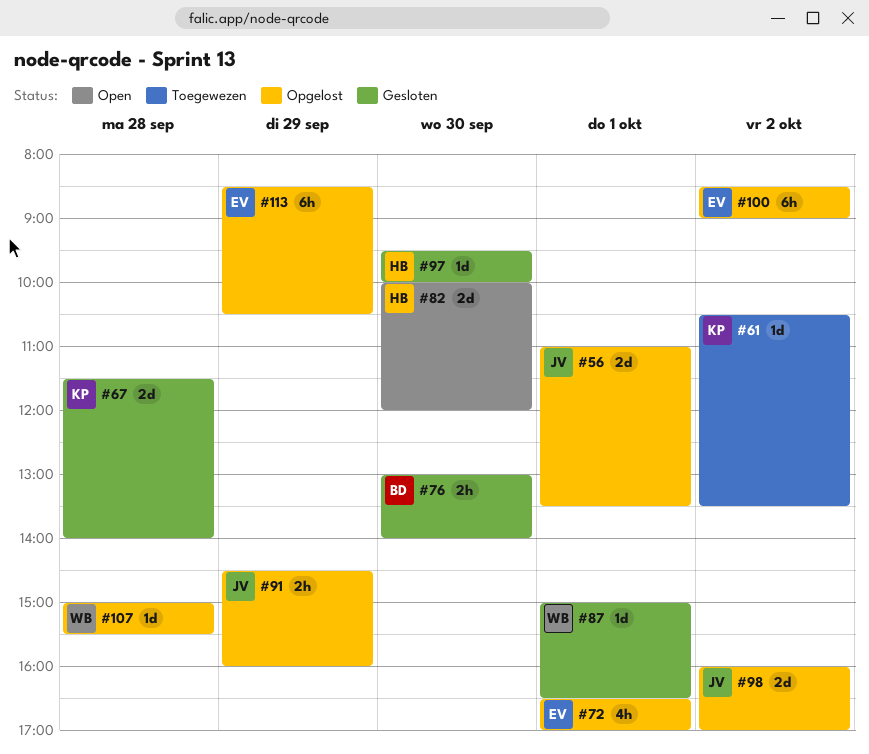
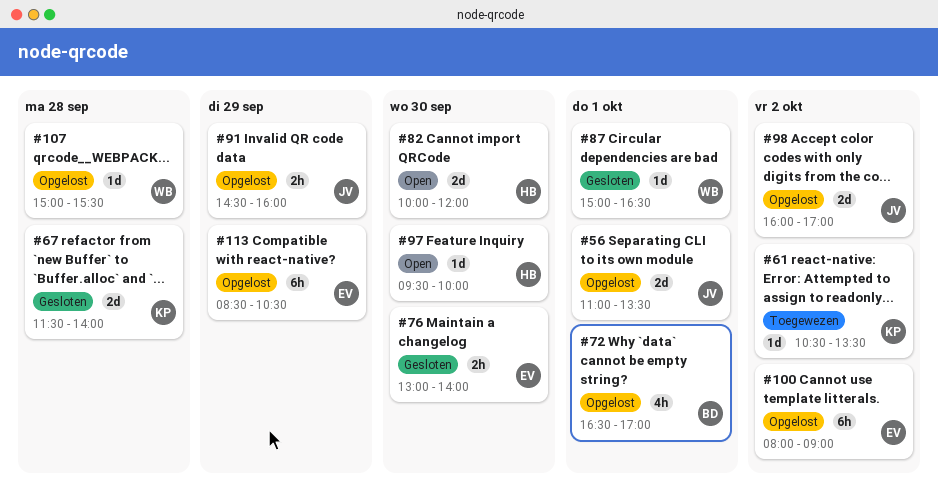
#72, owner: EV -> BD
#76, owner: BD -> EV
#97, status: Gesloten -> Open
#100, begins: 08:30 -> 08:00

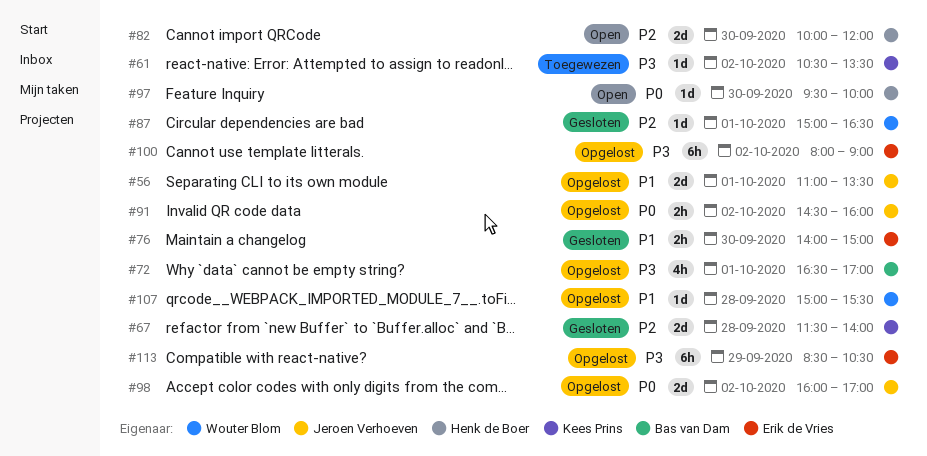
#76, begins: 13:00 -> 14:00
#76, ends: 14:00 -> 15:00
#91, day: Sep 29 -> Oct 2

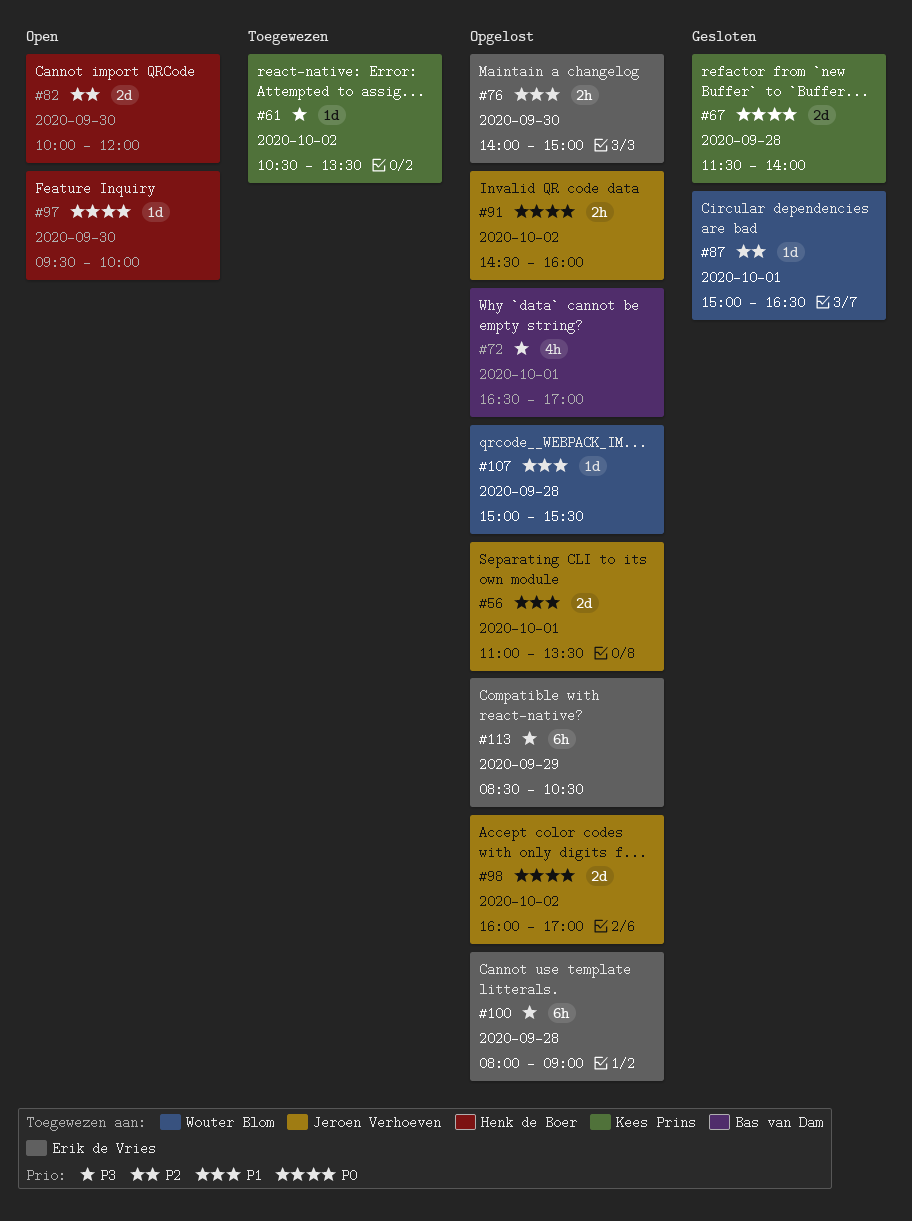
#67, priority: P2 -> P0
#76, status: Gesloten -> Opgelost
#100, day: Oct 2 -> Sep 28

